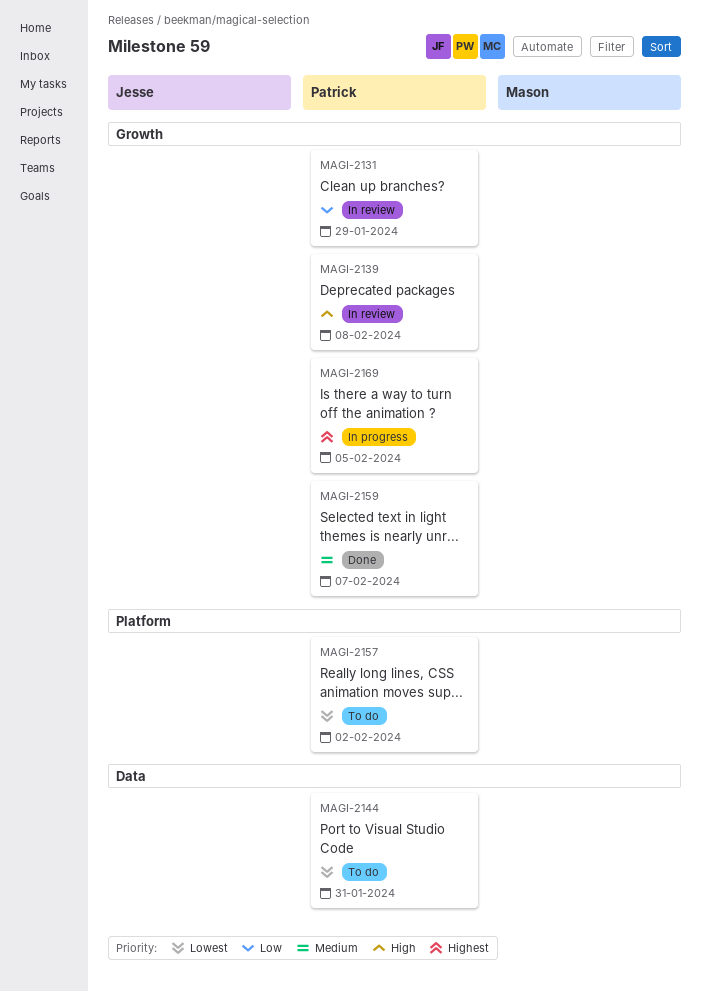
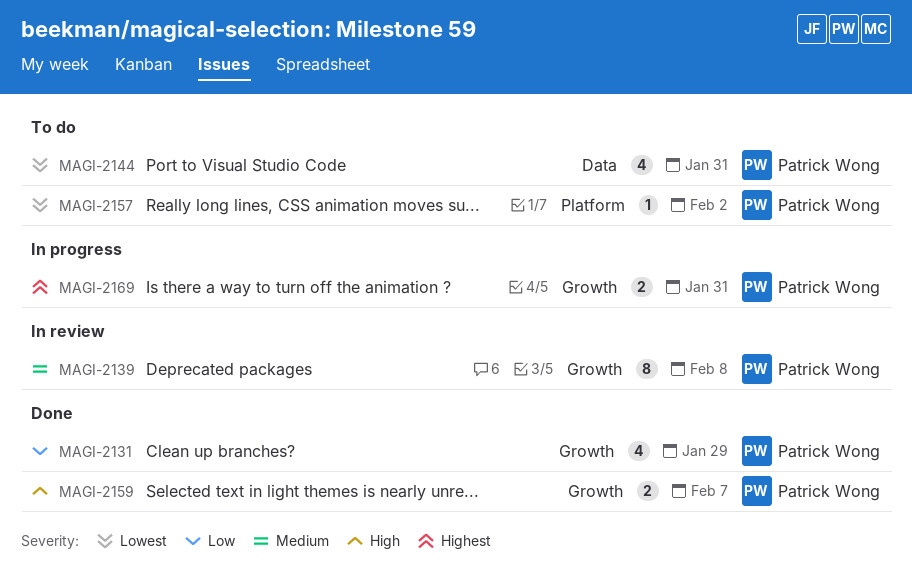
MAGI-2131, status: In review -> Done
MAGI-2139, priority: High -> Medium
MAGI-2159, priority: Medium -> High
MAGI-2169, due: Feb 5 -> Jan 31

